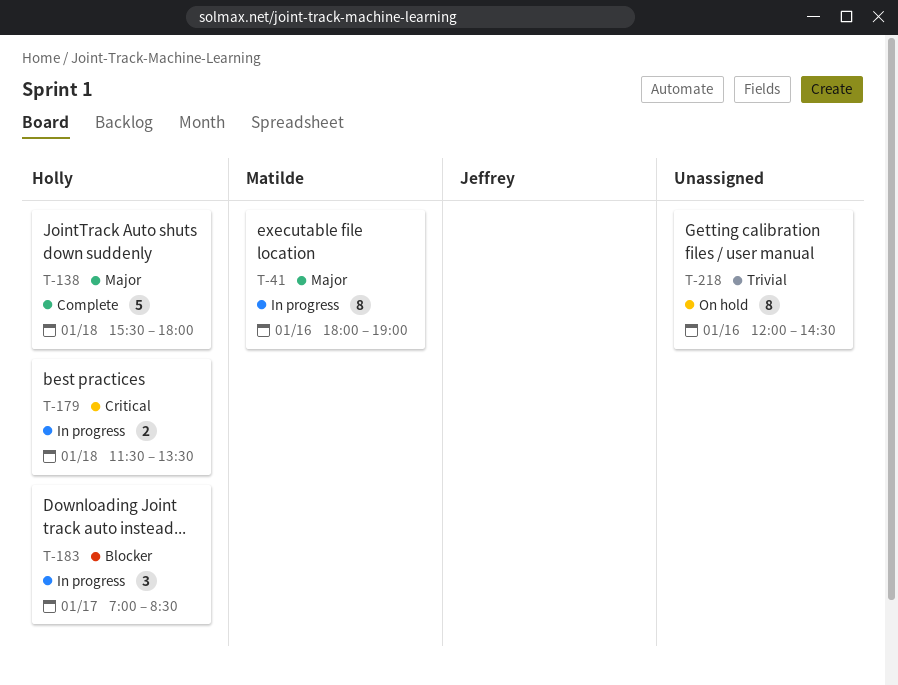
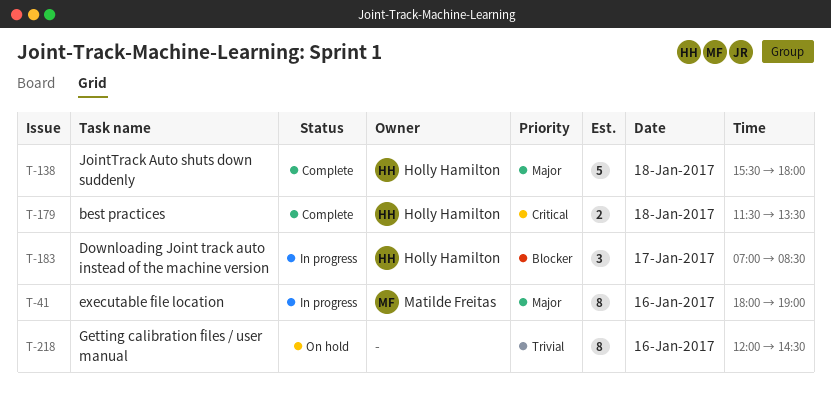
T-179, status: In progress -> Complete

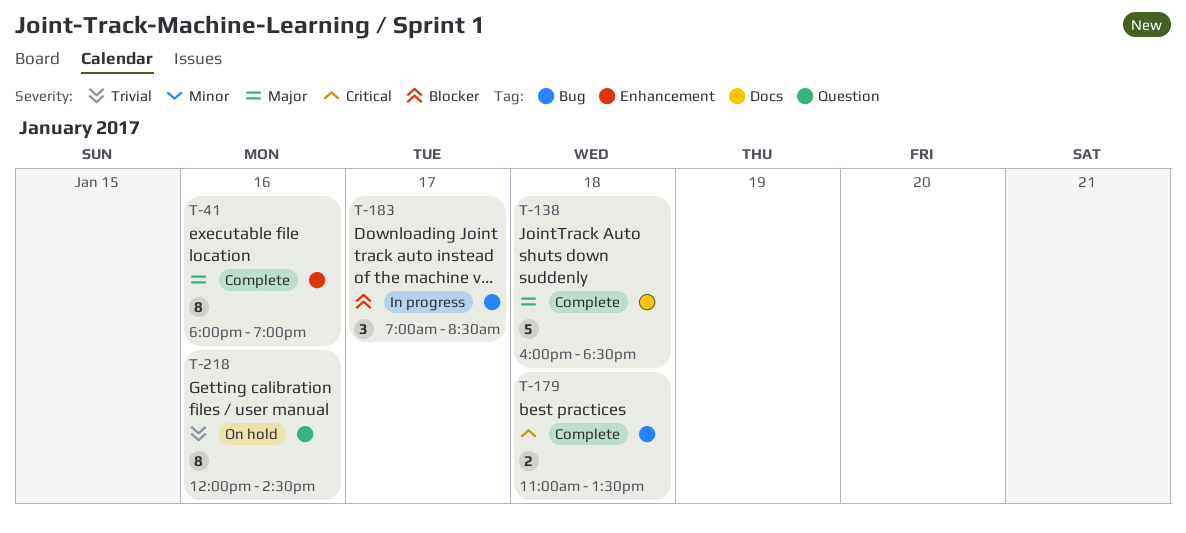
T-41, status: In progress -> Complete
T-138, begins: 15:30 -> 16:00
T-138, ends: 18:00 -> 18:30
T-179, begins: 11:30 -> 11:00

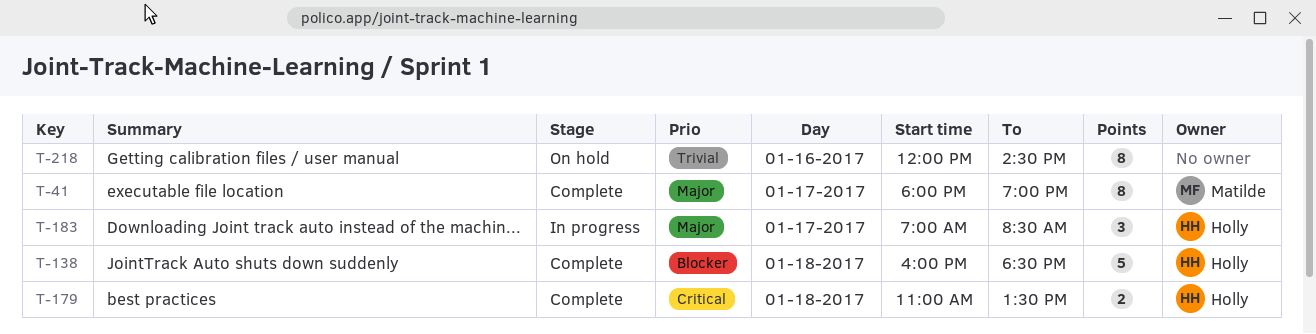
T-41, day: Jan 16 -> Jan 17
T-138, priority: Major -> Blocker
T-183, priority: Blocker -> Major

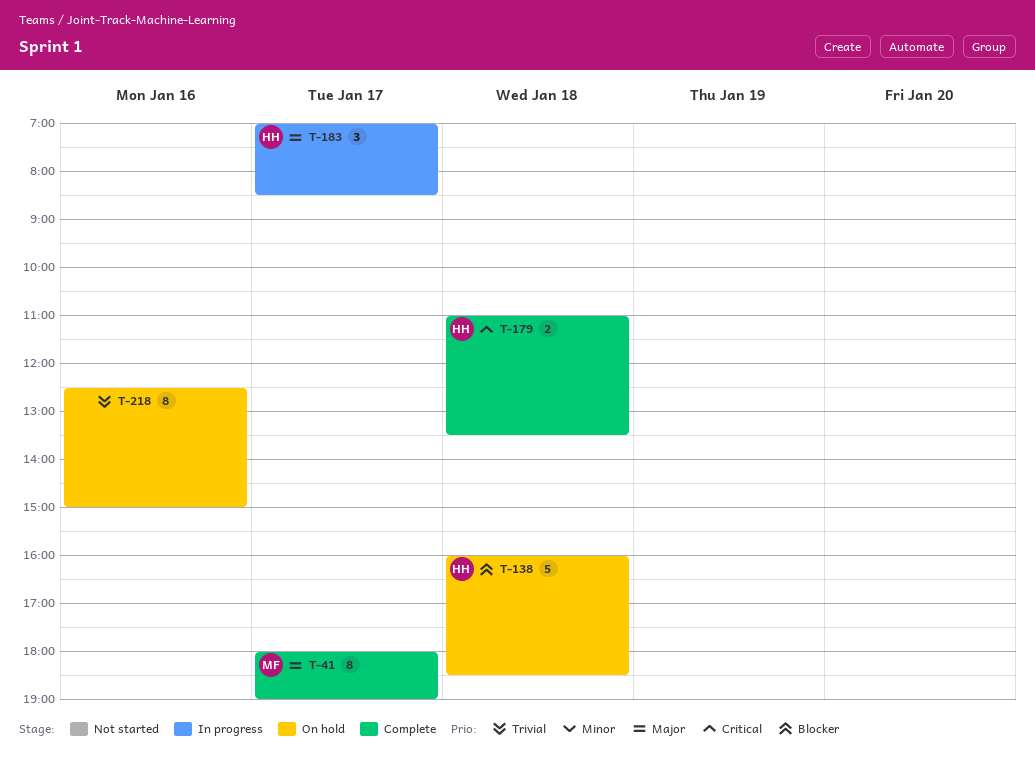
T-138, status: Complete -> On hold
T-218, begins: 12:00 -> 12:30
T-218, ends: 14:30 -> 15:00

